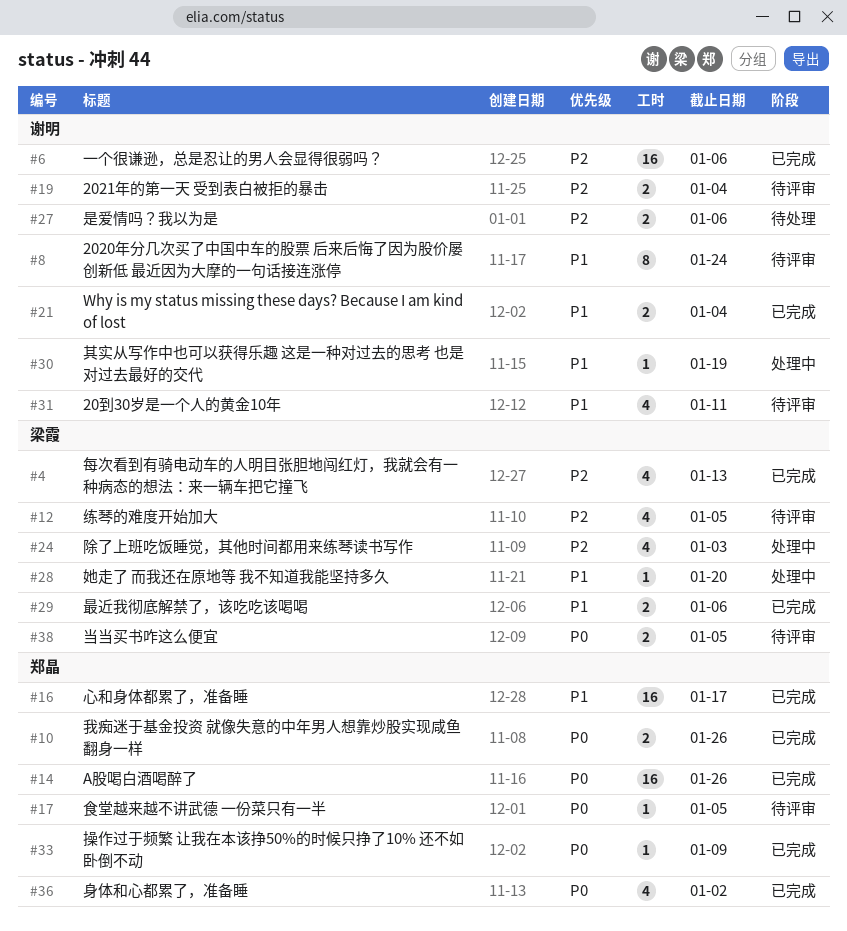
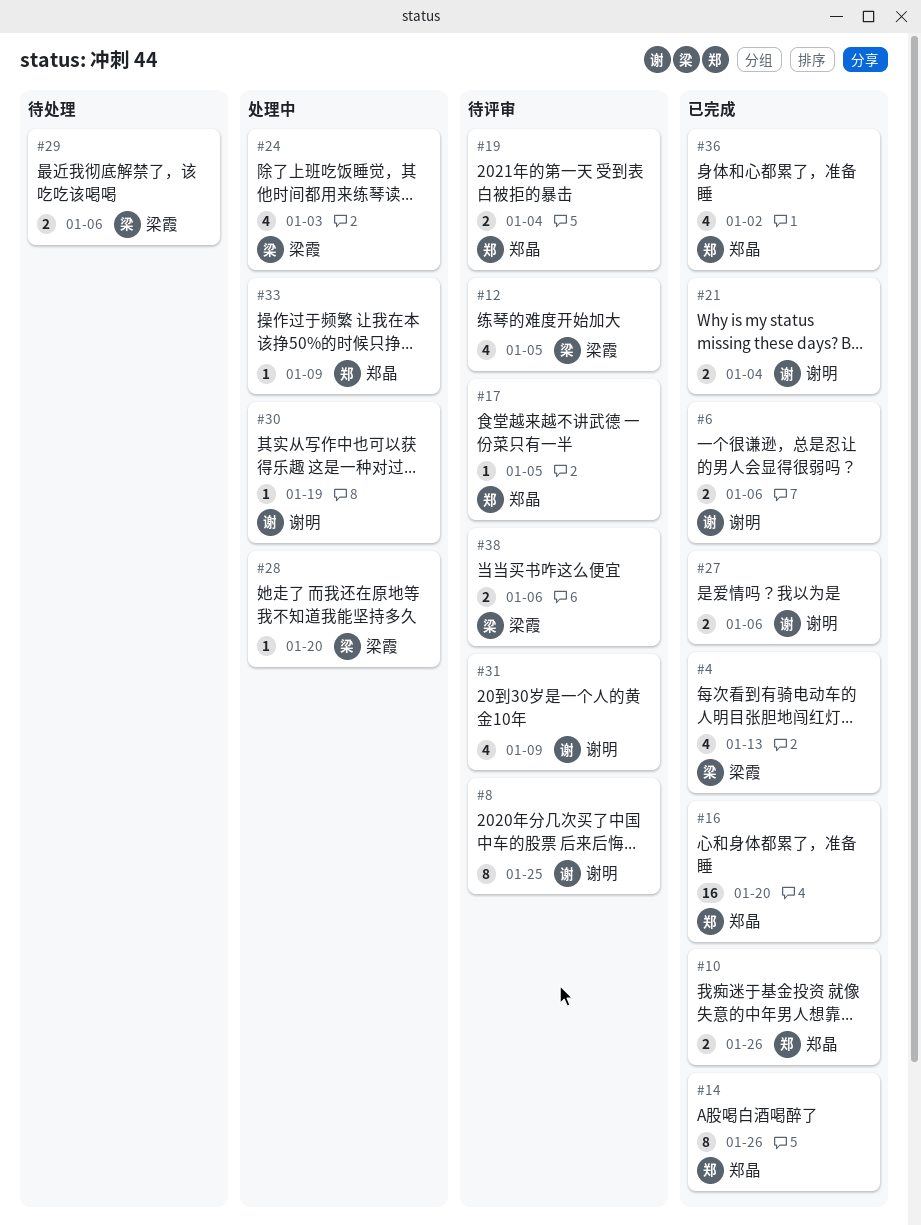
#6, estimate: 16 -> 2
#8, due: Jan 24 -> Jan 25
#14, estimate: 16 -> 8
#16, due: Jan 17 -> Jan 20
#19, owner: 谢明 -> 郑晶
#27, status: 待处理 -> 已完成
#29, status: 已完成 -> 待处理
#31, due: Jan 11 -> Jan 9
#33, status: 已完成 -> 处理中
#38, due: Jan 5 -> Jan 6

